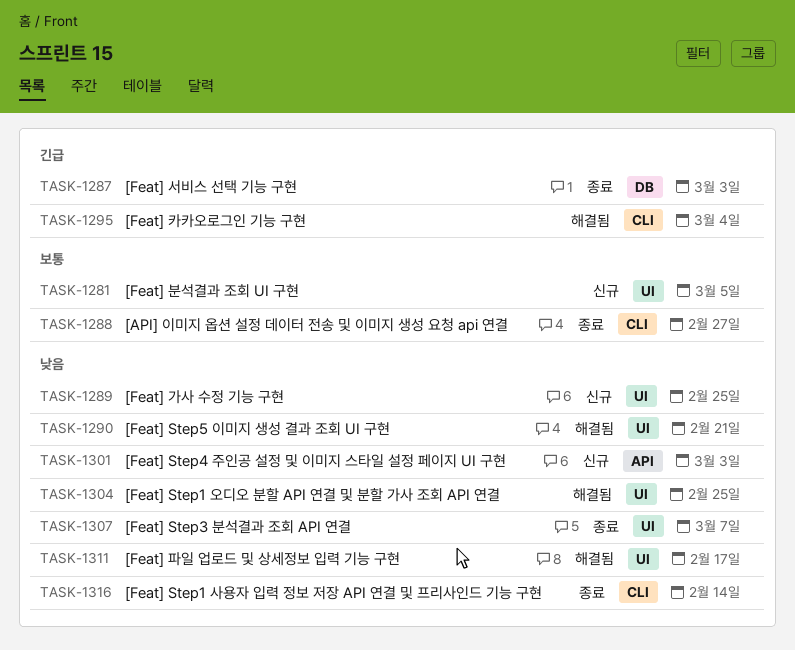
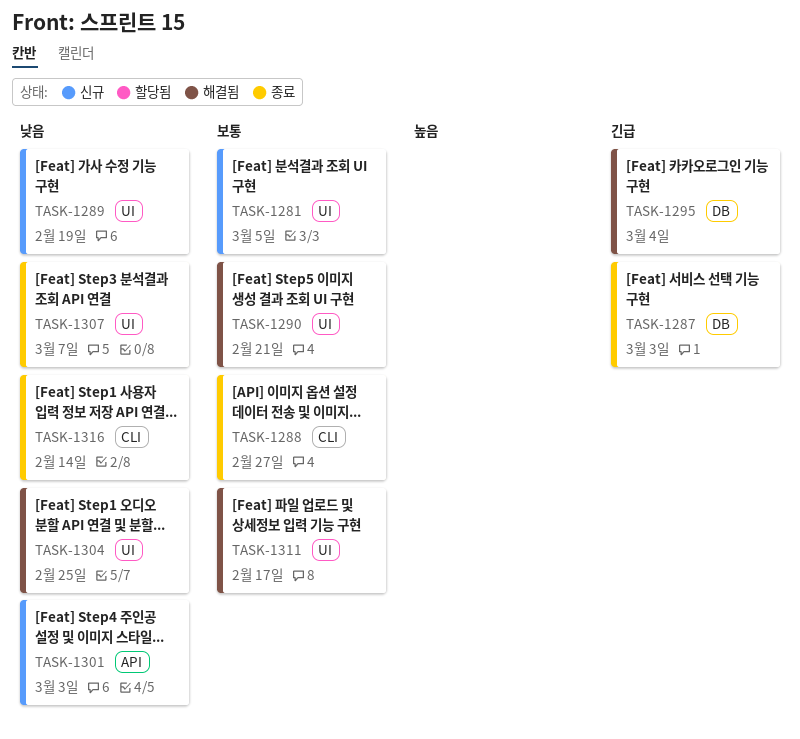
TASK-1289, due: Feb 25 -> Feb 19
TASK-1290, priority: 낮음 -> 보통
TASK-1295, label: CLI -> DB
TASK-1311, priority: 낮음 -> 보통

